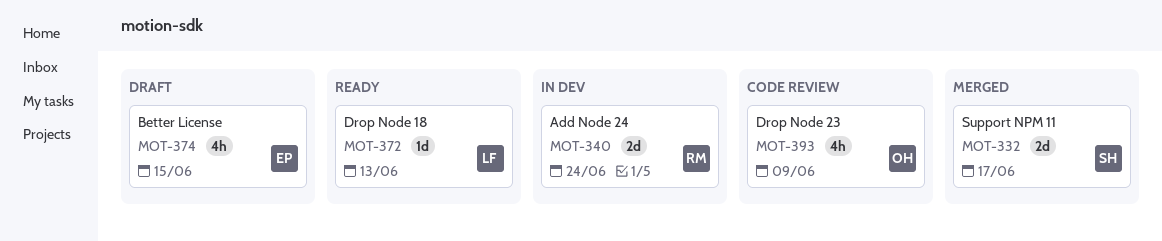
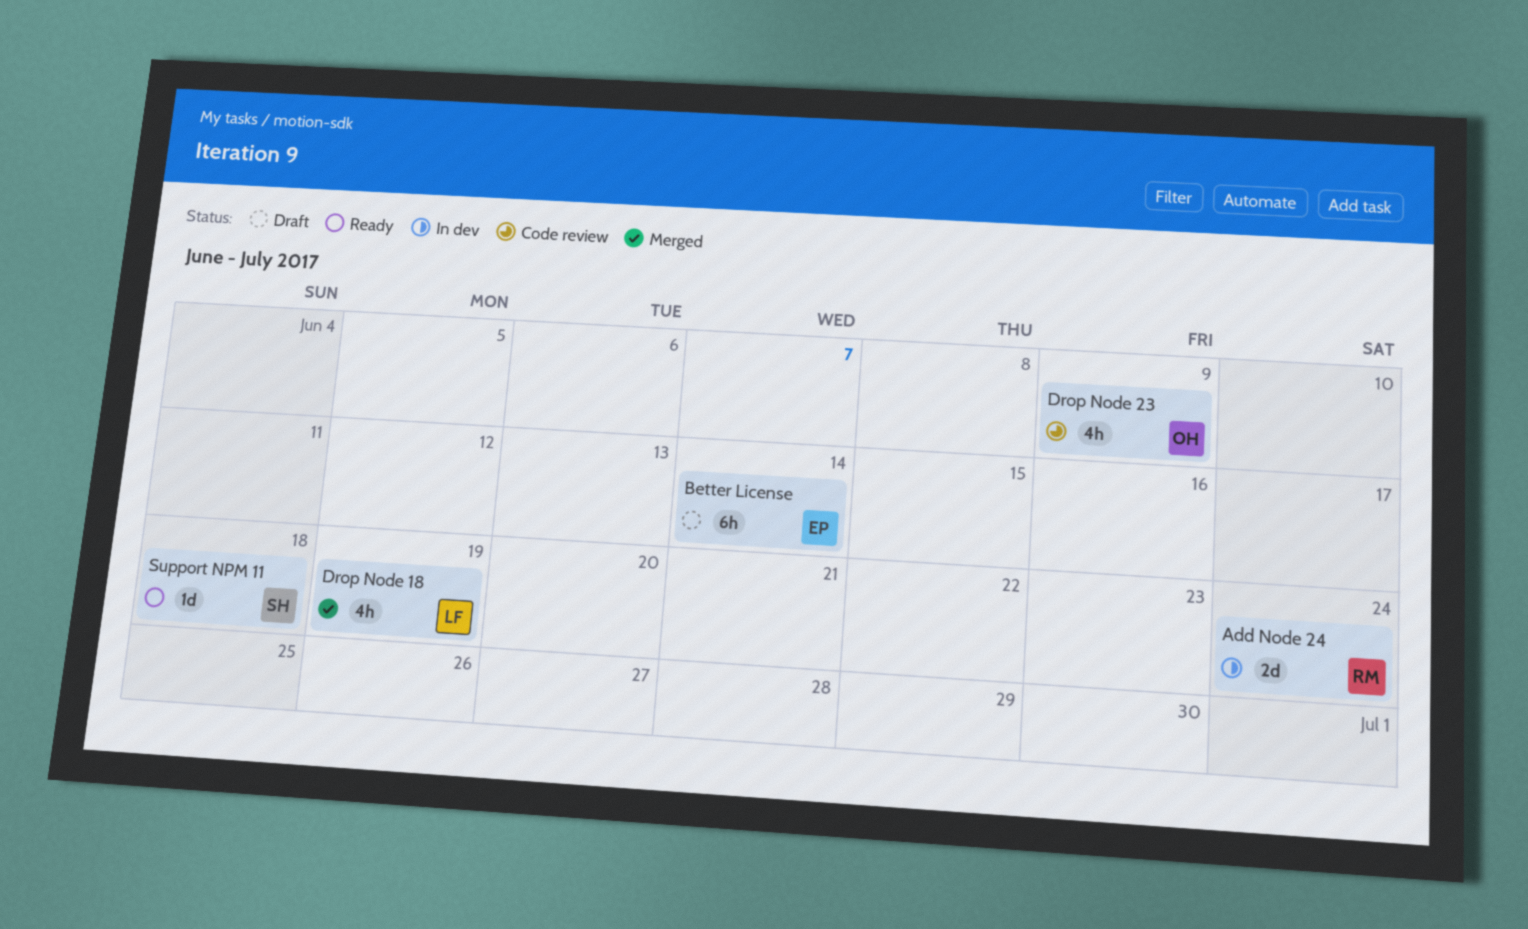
Better License, estimate: 4h -> 6h
Better License, due: Jun 15 -> Jun 14
Drop Node 18, status: Ready -> Merged
Drop Node 18, estimate: 1d -> 4h
Drop Node 18, due: Jun 13 -> Jun 19
Support NPM 11, status: Merged -> Ready
Support NPM 11, estimate: 2d -> 1d
Support NPM 11, due: Jun 17 -> Jun 18

